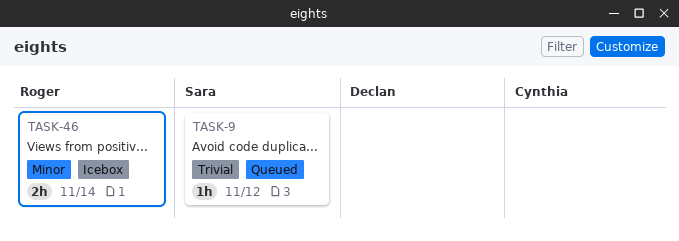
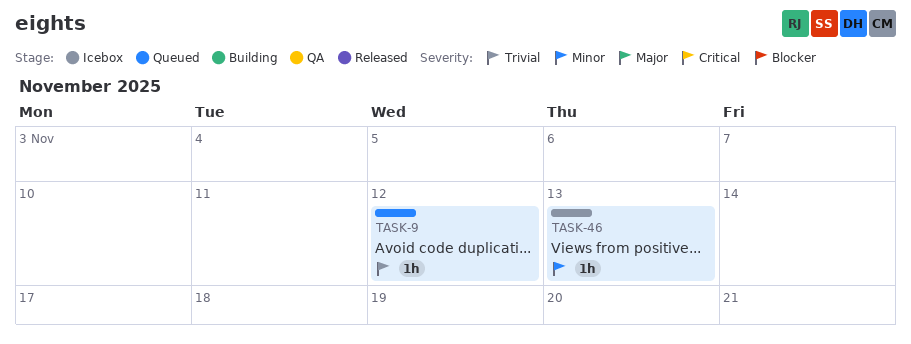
TASK-46, estimate: 2h -> 1h
TASK-46, due: Nov 14 -> Nov 13

